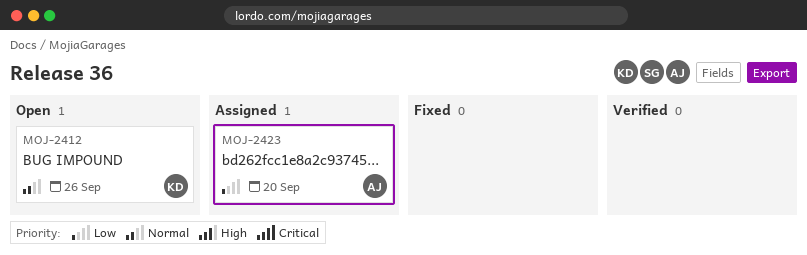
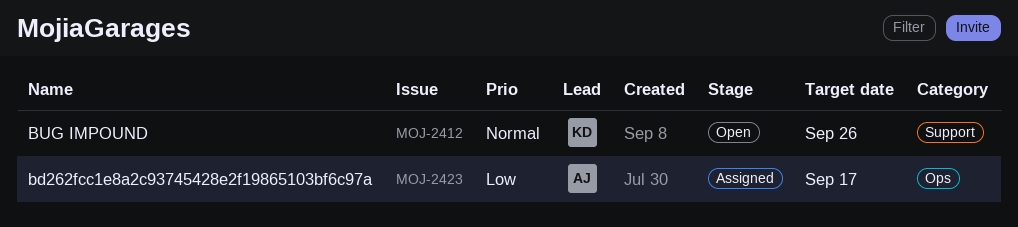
MOJ-2423, due: Sep 20 -> Sep 17

